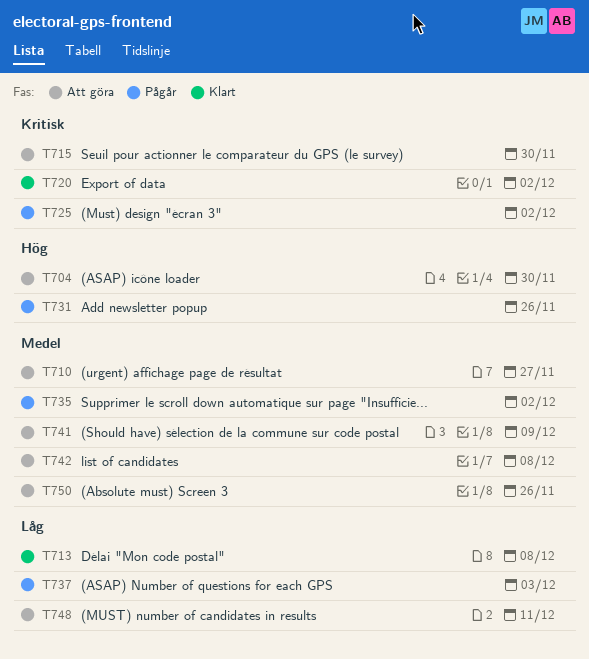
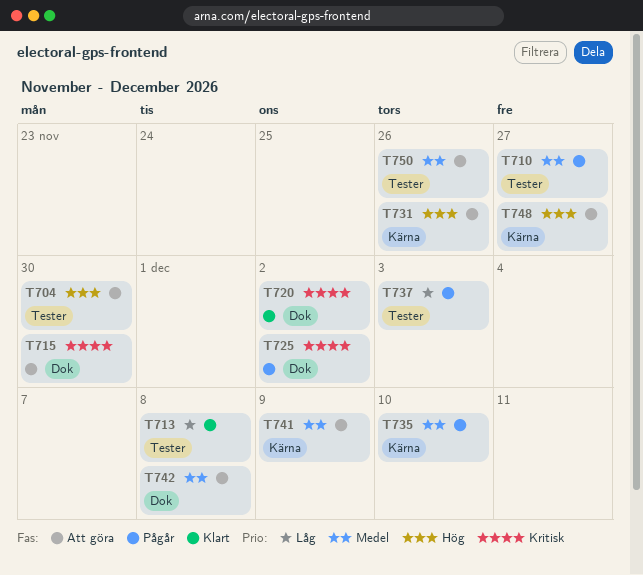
T710, status: Att göra -> Pågår
T731, status: Pågår -> Att göra
T735, due: Dec 2 -> Dec 10
T748, priority: Låg -> Hög
T748, due: Dec 11 -> Nov 27

